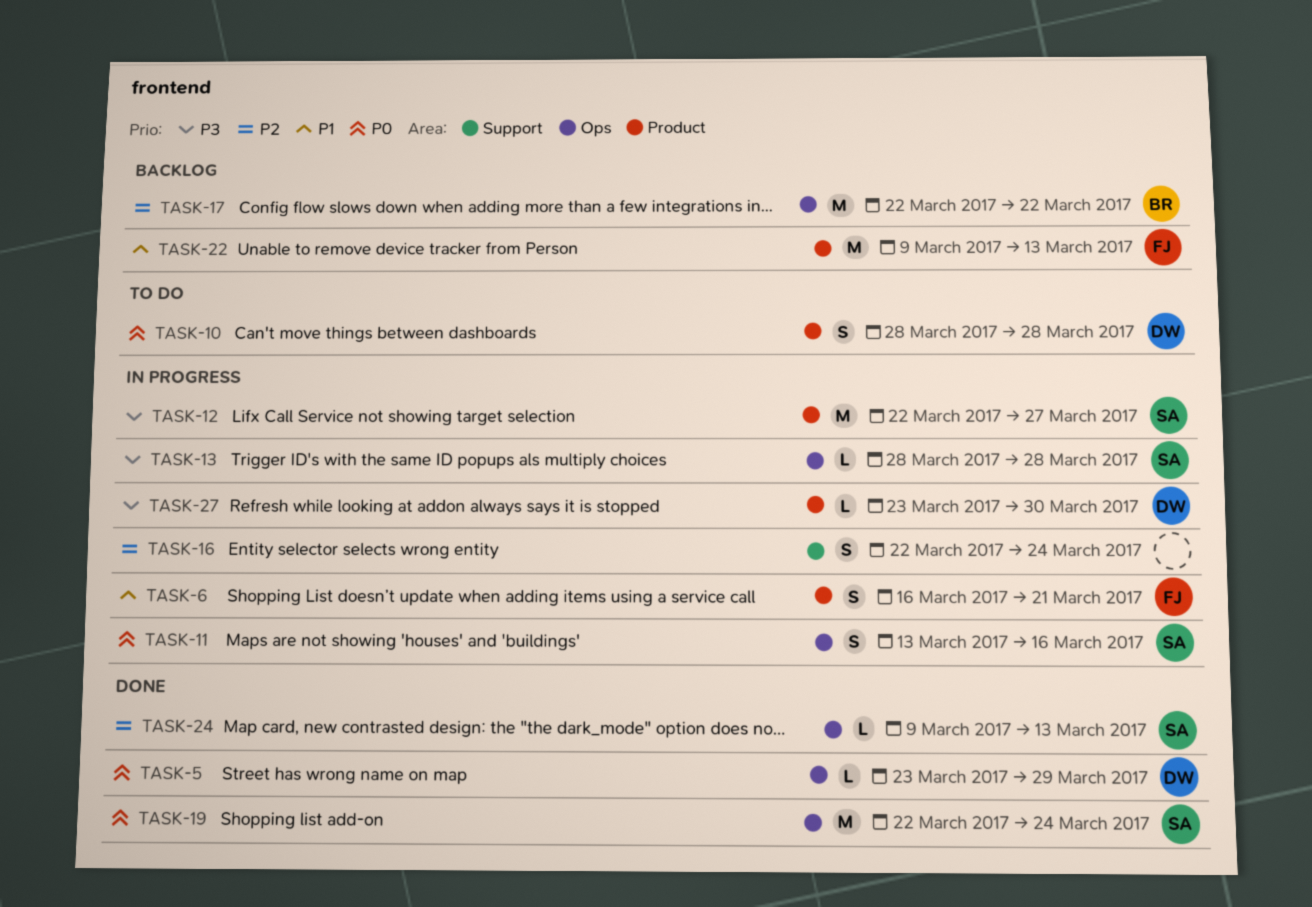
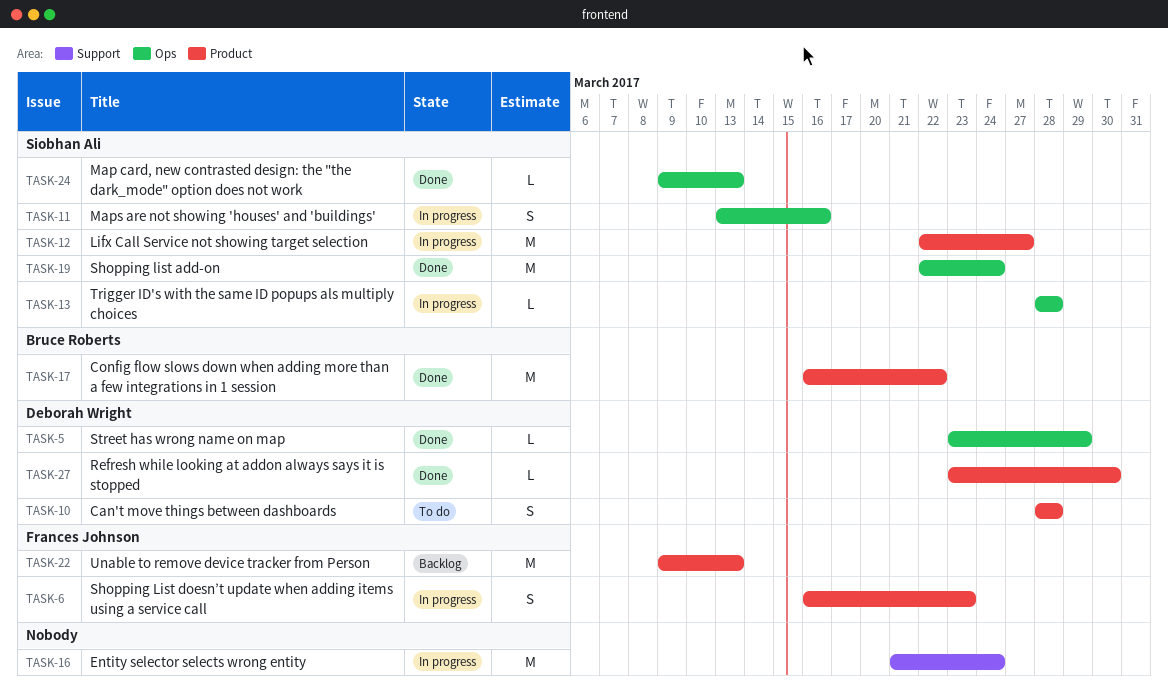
TASK-6, due: Mar 21 -> Mar 23
TASK-16, estimate: S -> M
TASK-16, start: Mar 22 -> Mar 21
TASK-17, status: Backlog -> Done
TASK-17, label: Ops -> Product
TASK-17, start: Mar 22 -> Mar 16
TASK-27, status: In progress -> Done

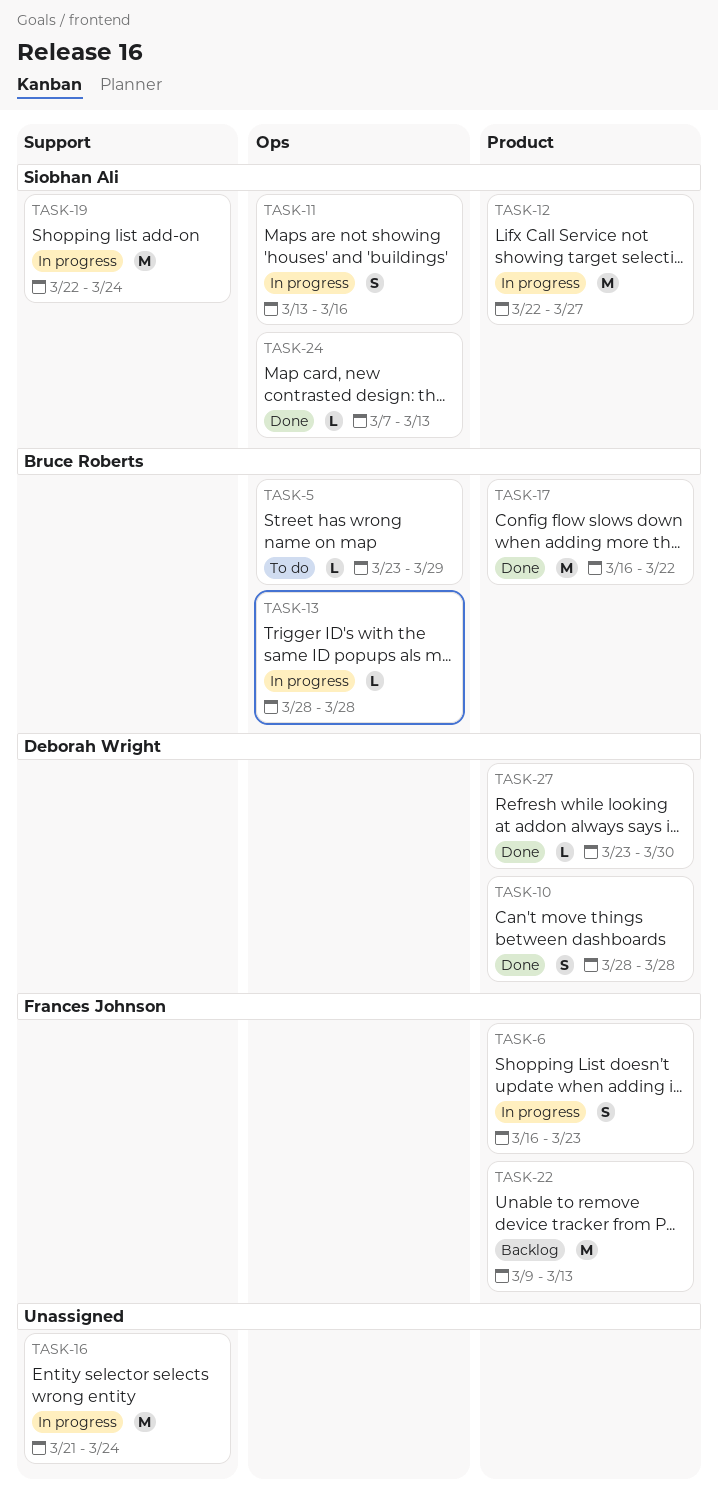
TASK-5, status: Done -> To do
TASK-5, owner: Deborah Wright -> Bruce Roberts
TASK-10, status: To do -> Done
TASK-13, owner: Siobhan Ali -> Bruce Roberts
TASK-19, status: Done -> In progress
TASK-19, label: Ops -> Support
TASK-24, start: Mar 9 -> Mar 7

